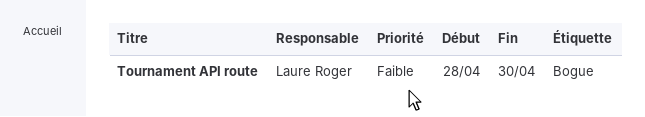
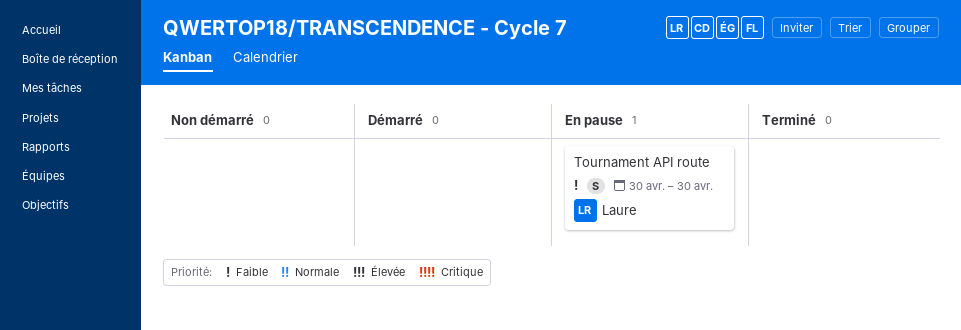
Tournament API route, start: Apr 28 -> Apr 30

